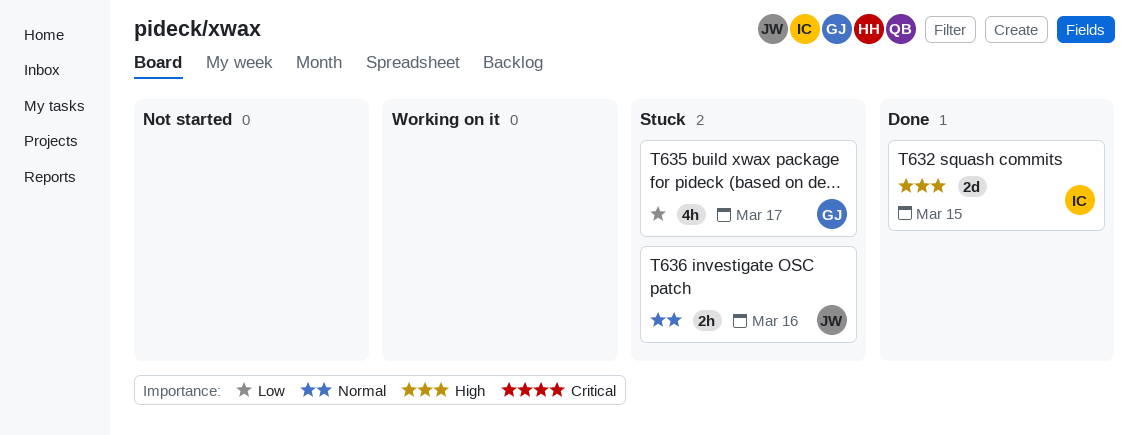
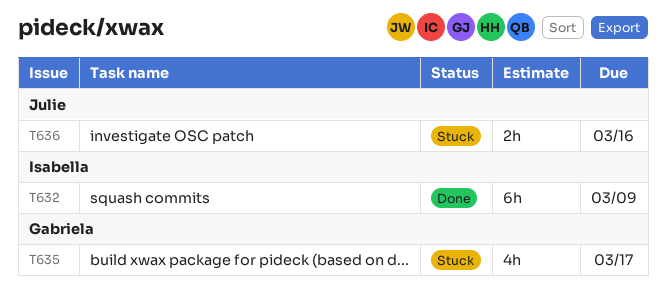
T632, estimate: 2d -> 6h
T632, due: Mar 15 -> Mar 9

